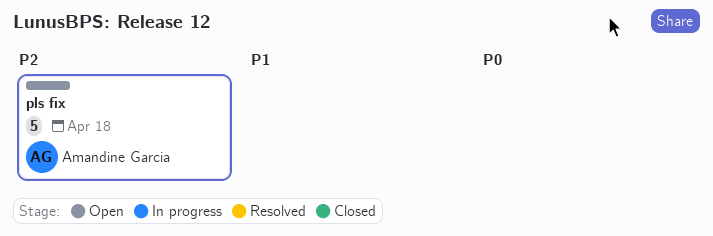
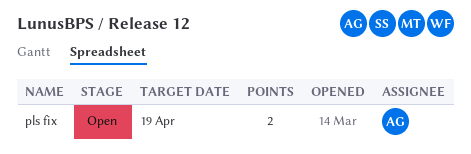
pls fix, estimate: 5 -> 2
pls fix, due: Apr 18 -> Apr 19

